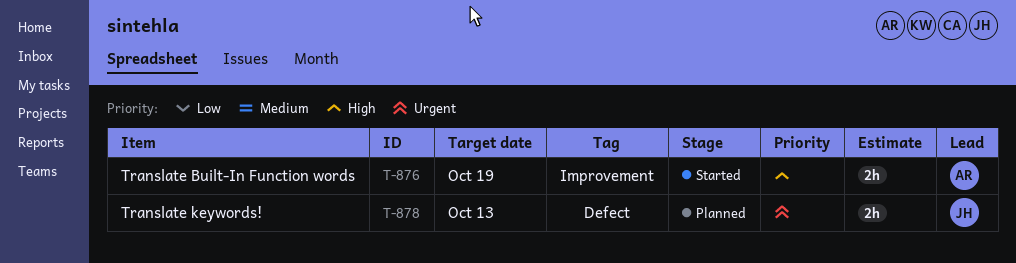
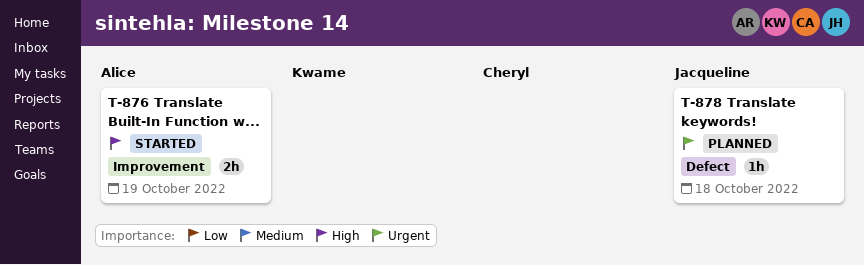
T-878, estimate: 2h -> 1h
T-878, due: Oct 13 -> Oct 18

